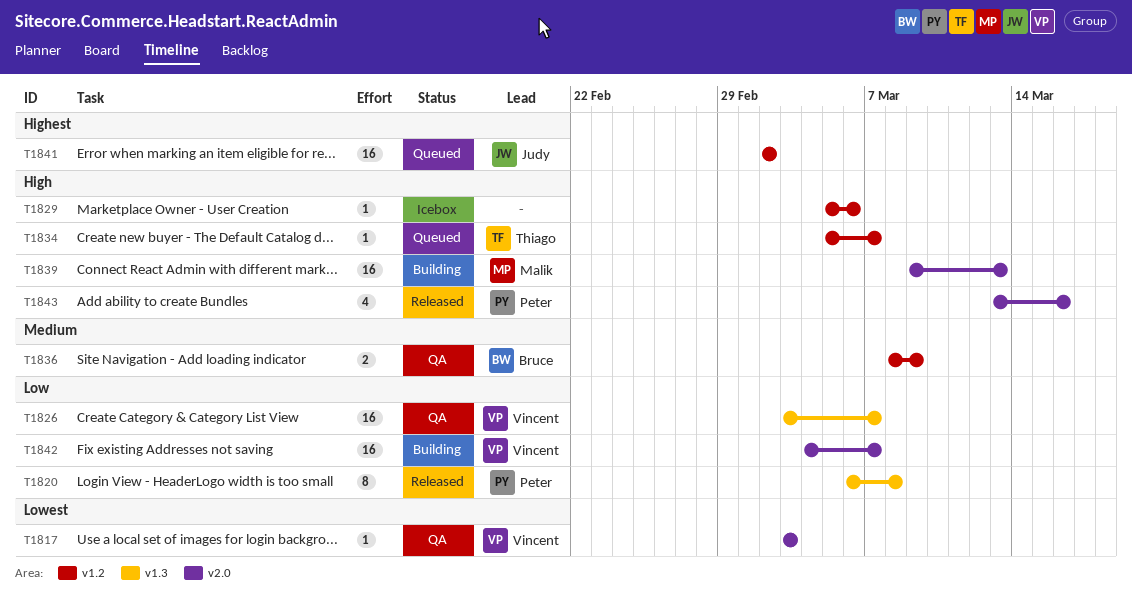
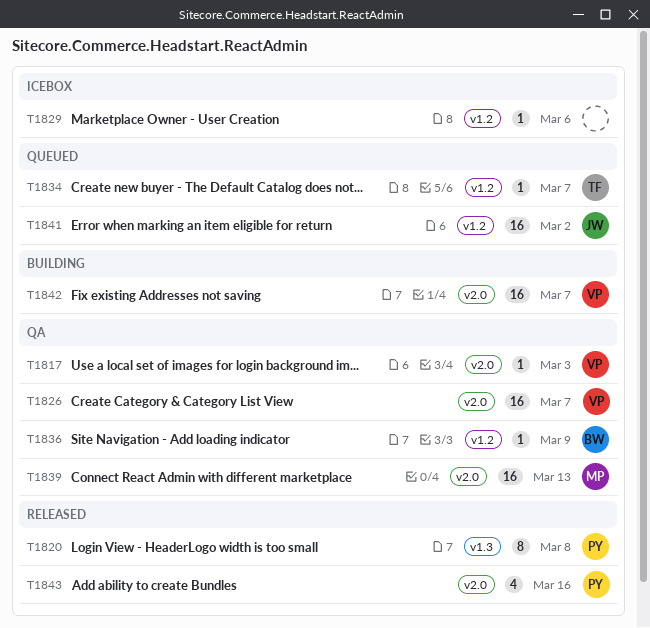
T1826, label: v1.3 -> v2.0
T1836, estimate: 2 -> 1
T1839, status: Building -> QA

